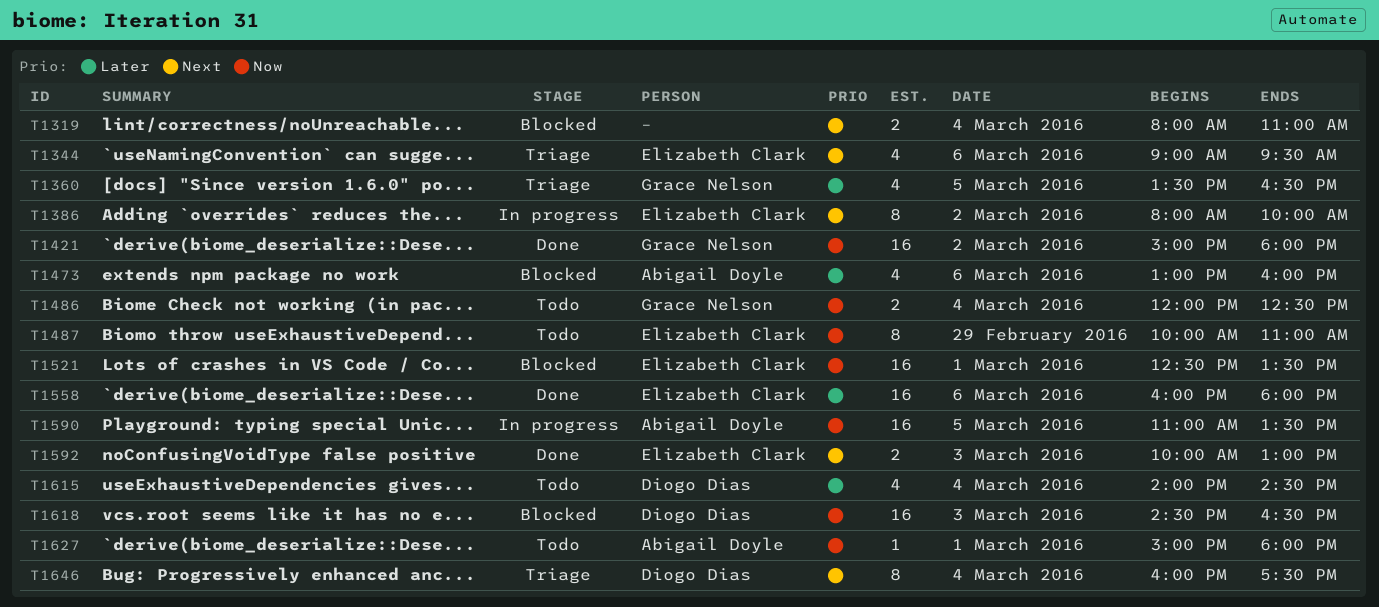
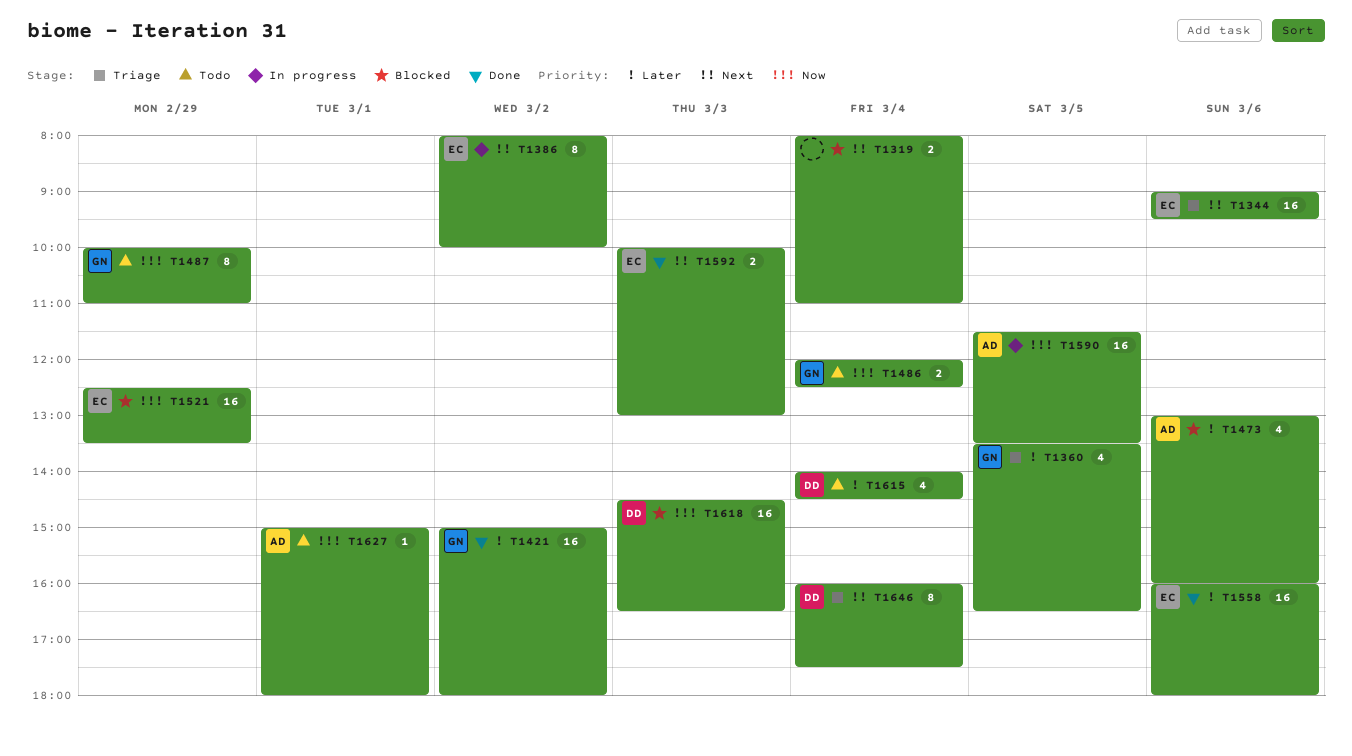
T1344, estimate: 4 -> 16
T1421, priority: Now -> Later
T1487, owner: Elizabeth Clark -> Grace Nelson
T1521, day: Mar 1 -> Feb 29
T1590, begins: 11:00 -> 11:30

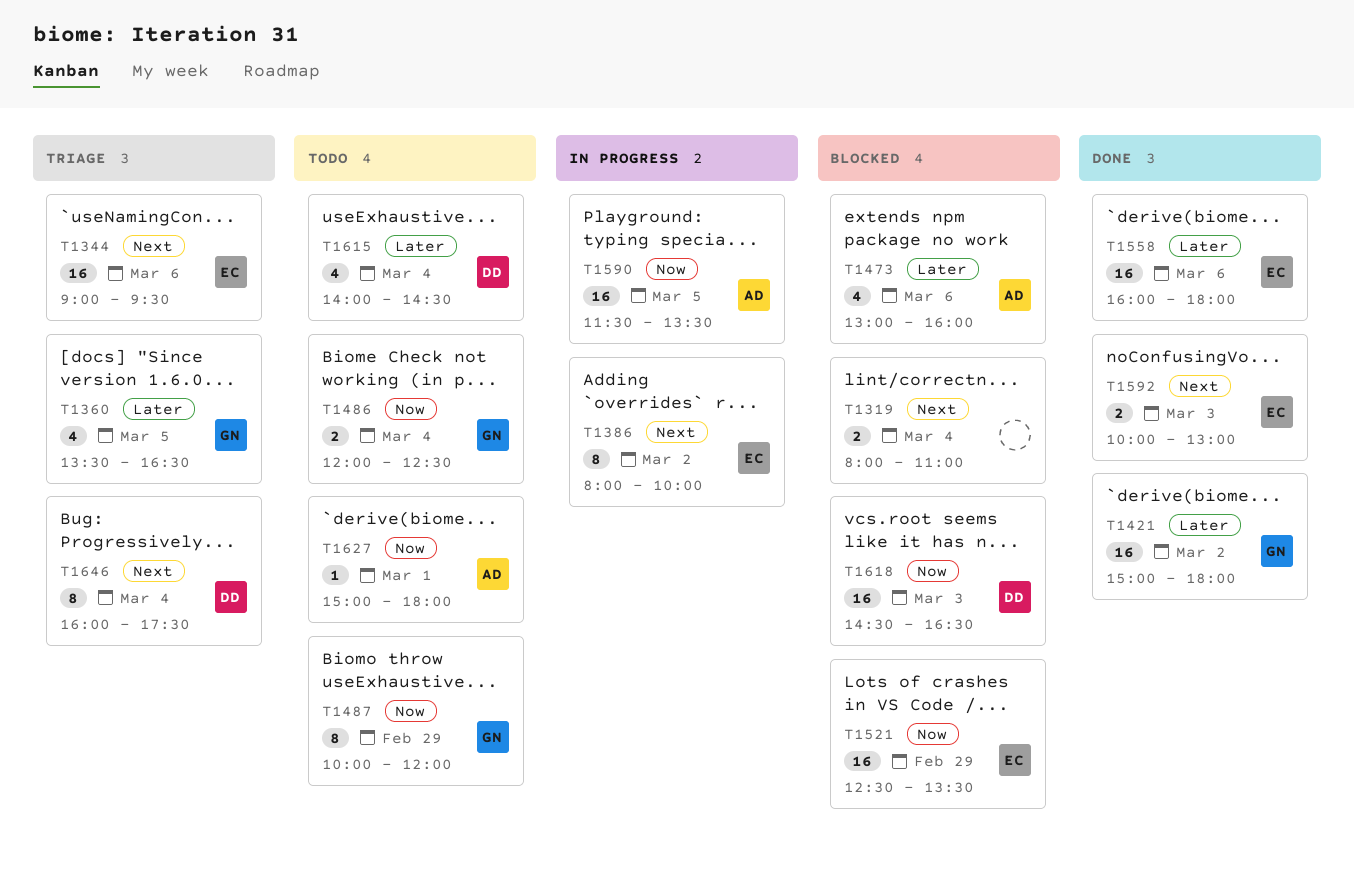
T1487, ends: 11:00 -> 12:00

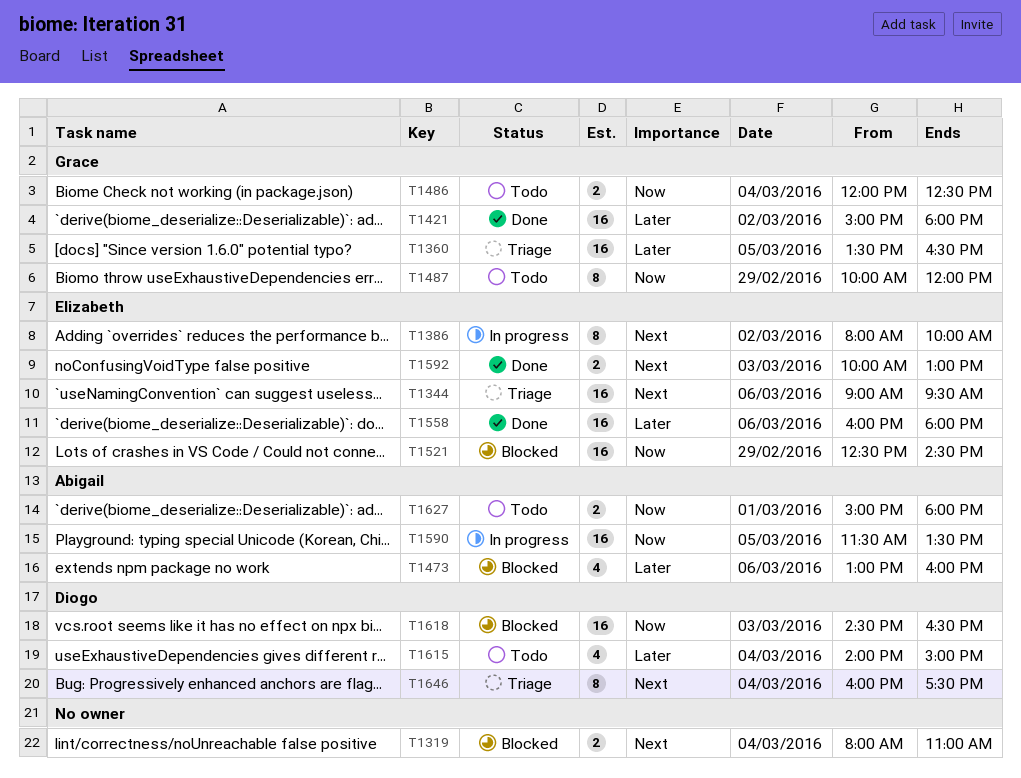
T1360, estimate: 4 -> 16
T1521, ends: 13:30 -> 14:30
T1615, ends: 14:30 -> 15:00
T1627, estimate: 1 -> 2

